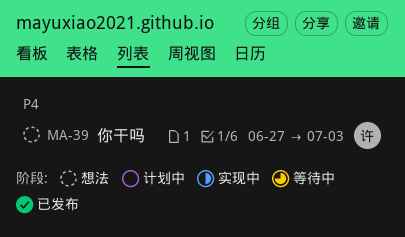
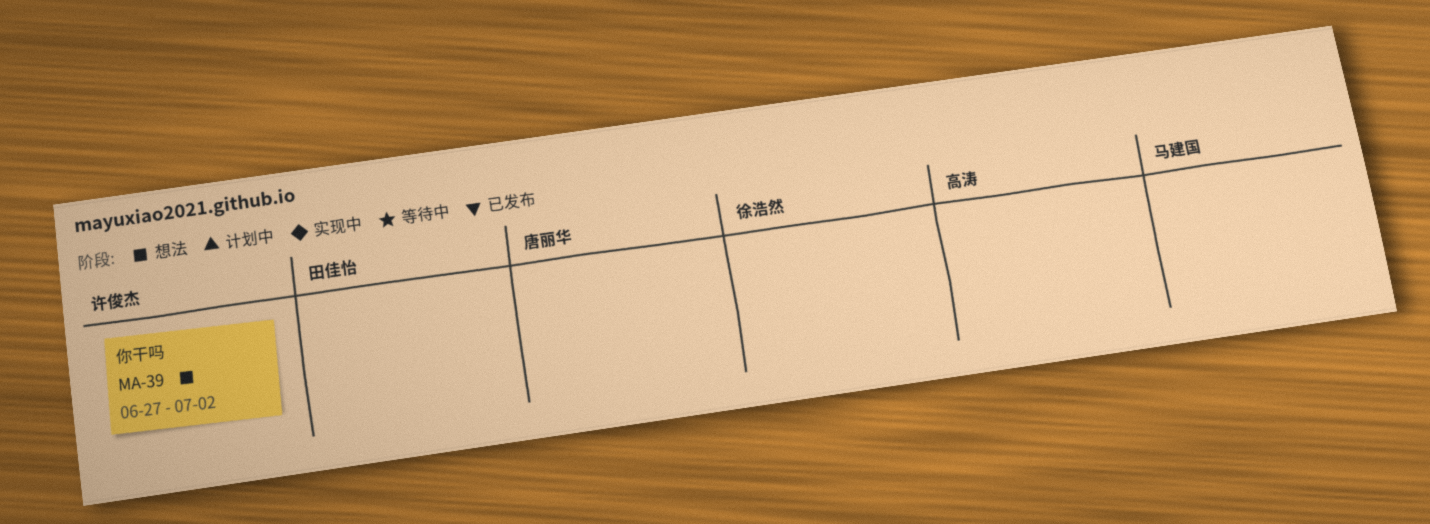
MA-39, due: Jul 3 -> Jul 2

